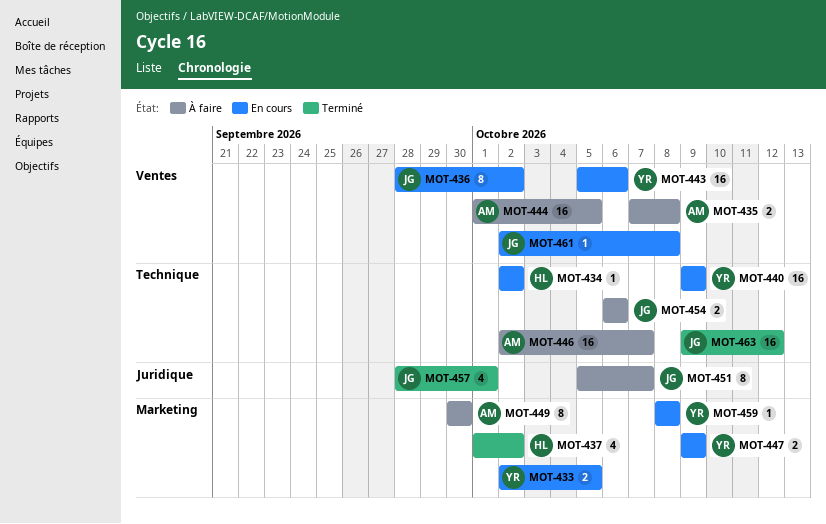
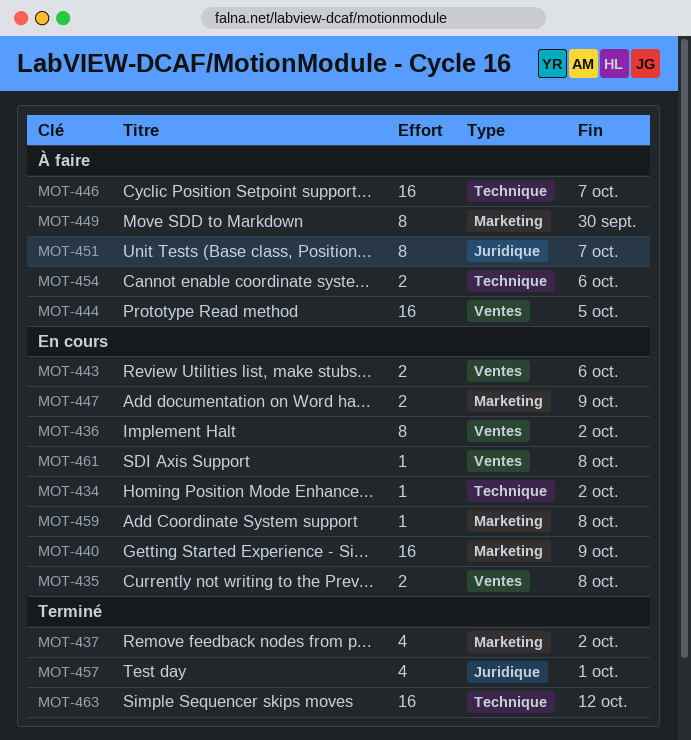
MOT-433: present -> none
MOT-435, status: À faire -> En cours
MOT-440, label: Technique -> Marketing
MOT-443, estimate: 16 -> 2

